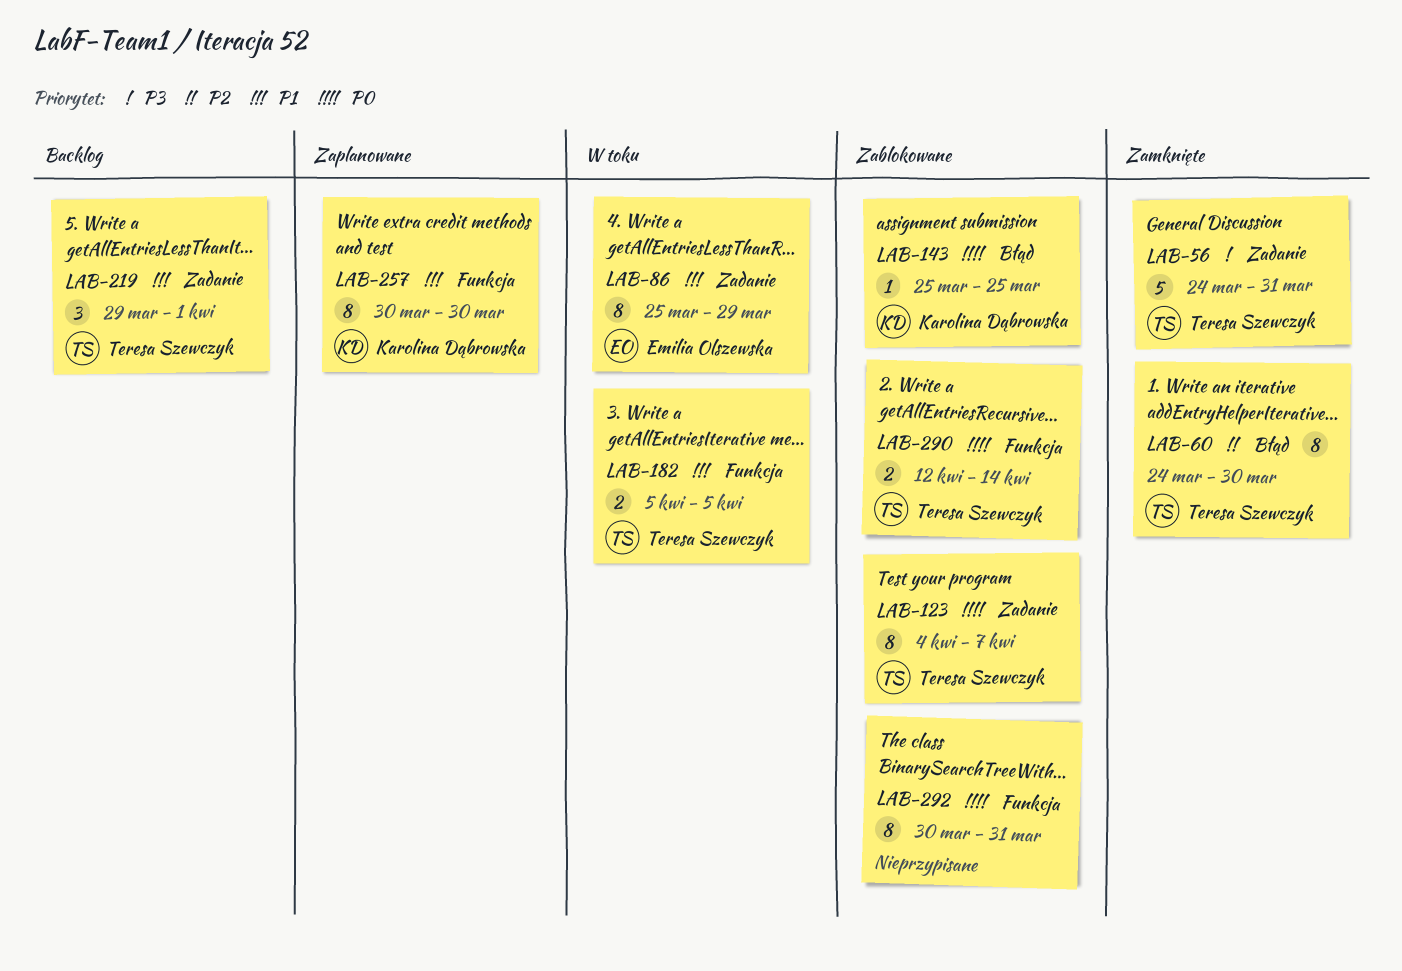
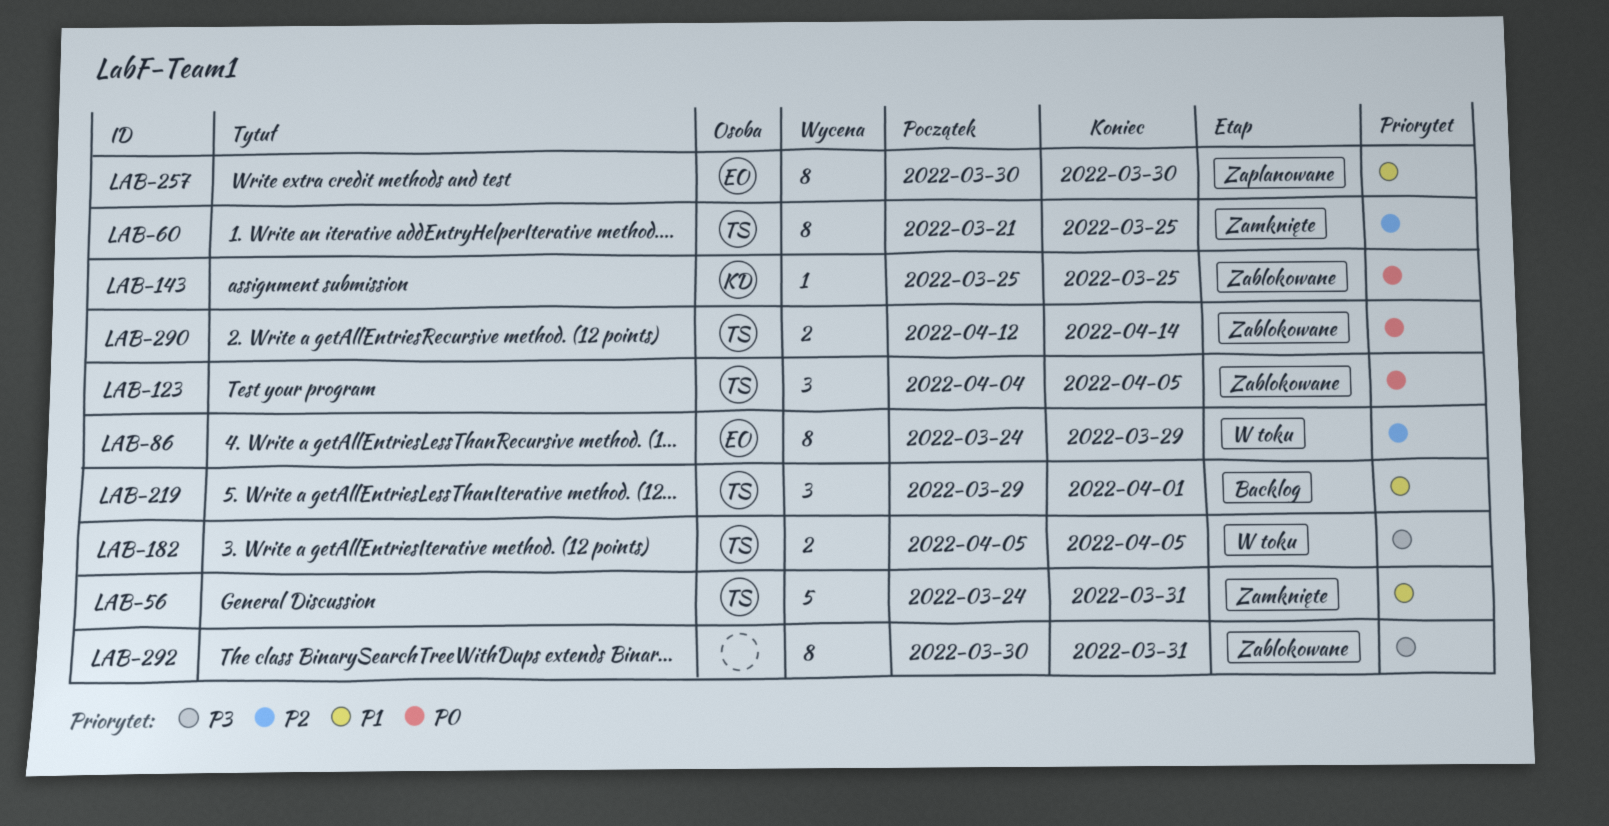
LAB-56, priority: P3 -> P1
LAB-60, start: Mar 24 -> Mar 21
LAB-60, due: Mar 30 -> Mar 25
LAB-86, priority: P1 -> P2
LAB-86, start: Mar 25 -> Mar 24
LAB-123, estimate: 8 -> 3
LAB-123, due: Apr 7 -> Apr 5
LAB-182, priority: P1 -> P3
LAB-257, owner: Karolina Dąbrowska -> Emilia Olszewska
LAB-292, priority: P0 -> P3

